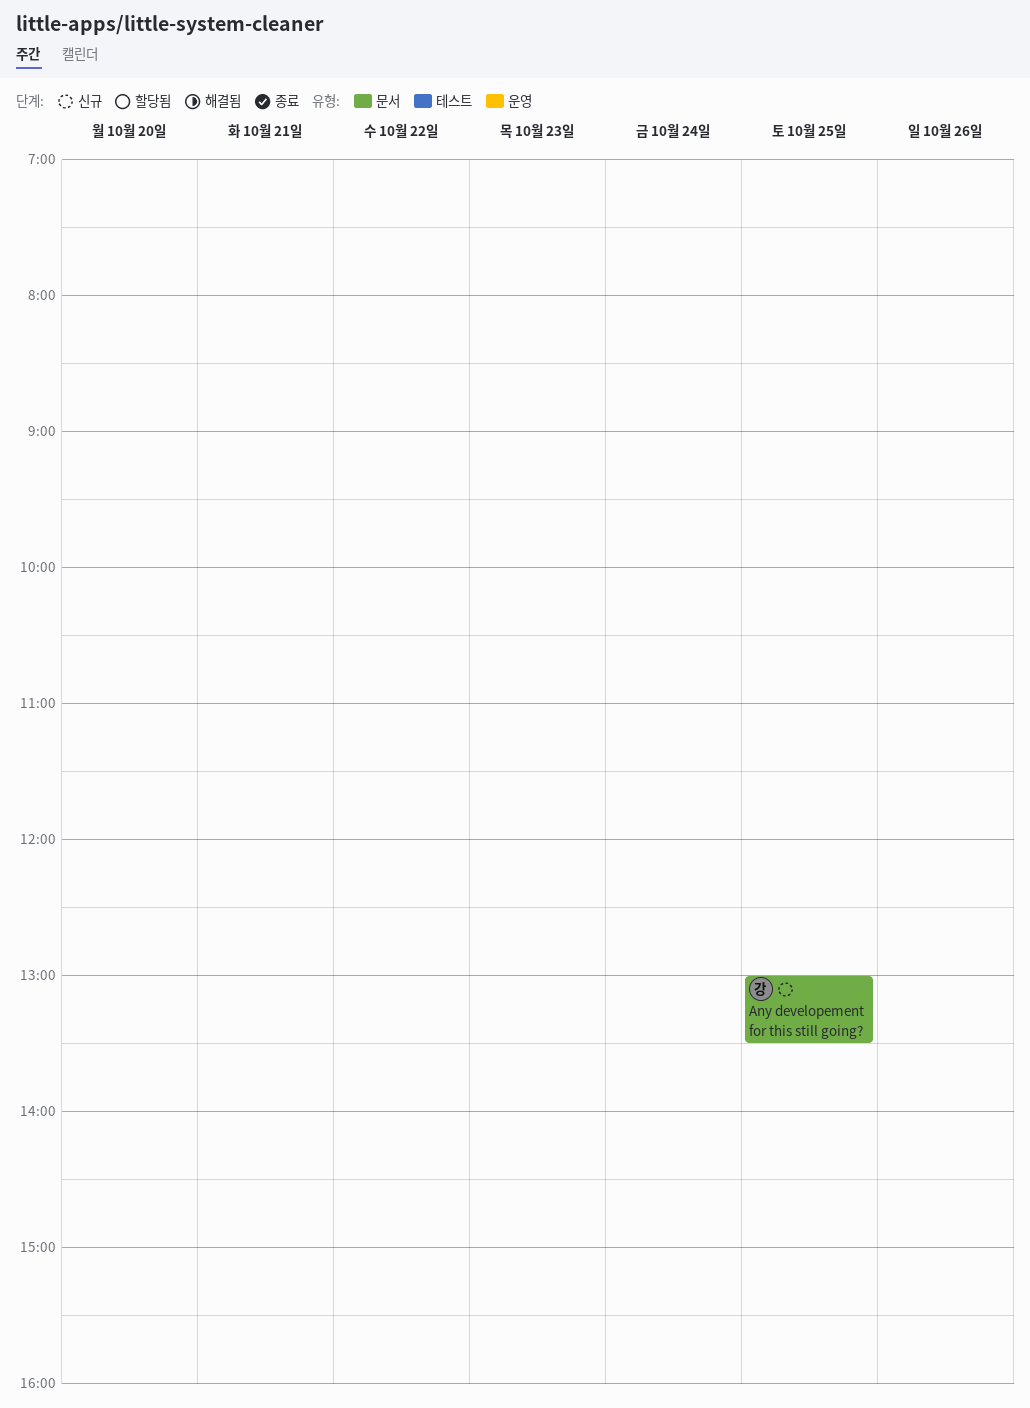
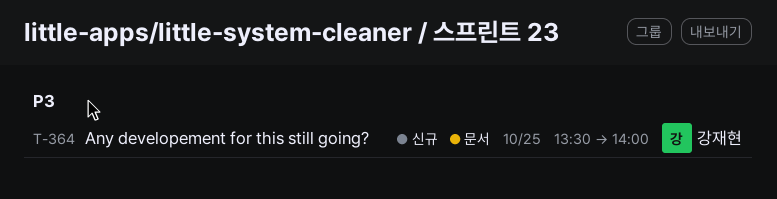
Any developement for this still going?, begins: 13:00 -> 13:30
Any developement for this still going?, ends: 13:30 -> 14:00

